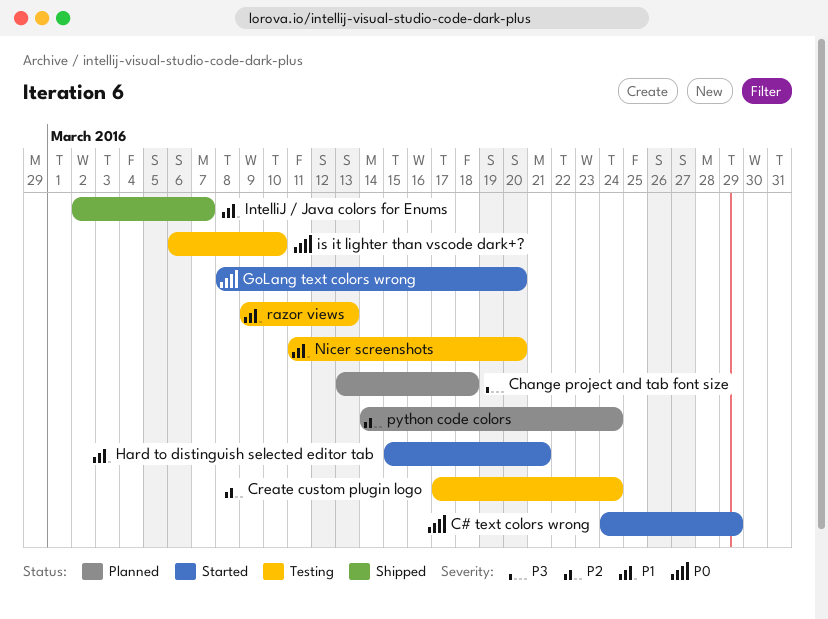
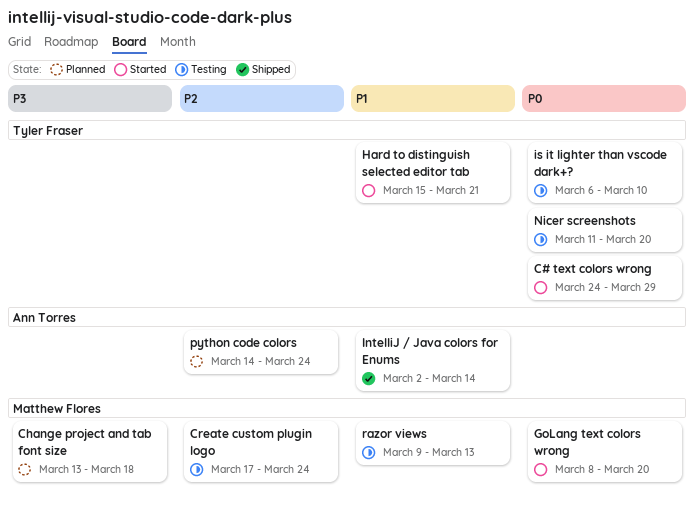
IntelliJ / Java colors for Enums, due: Mar 7 -> Mar 14
Nicer screenshots, priority: P1 -> P0

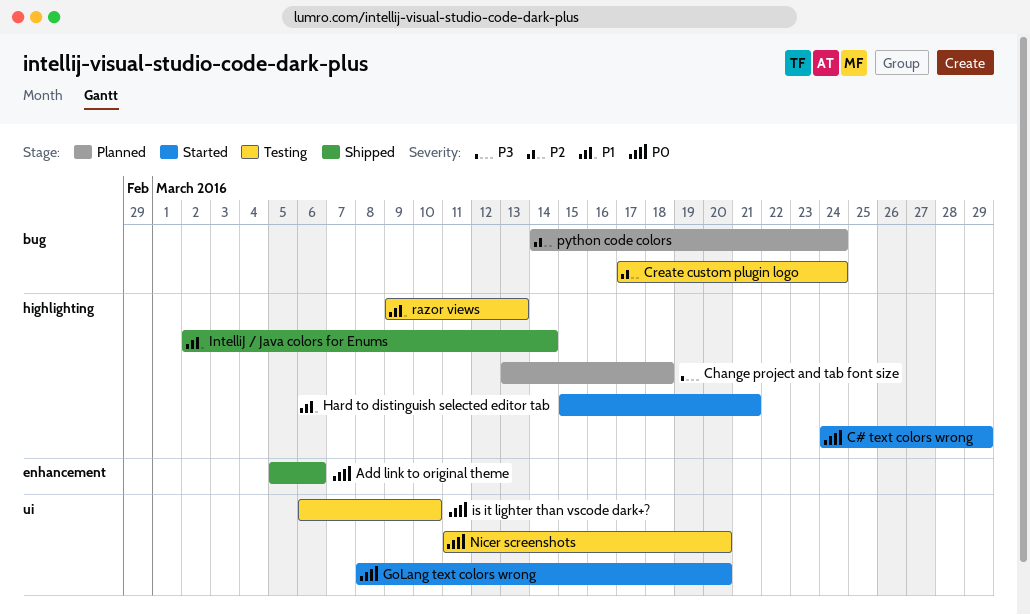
Add link to original theme: none -> present

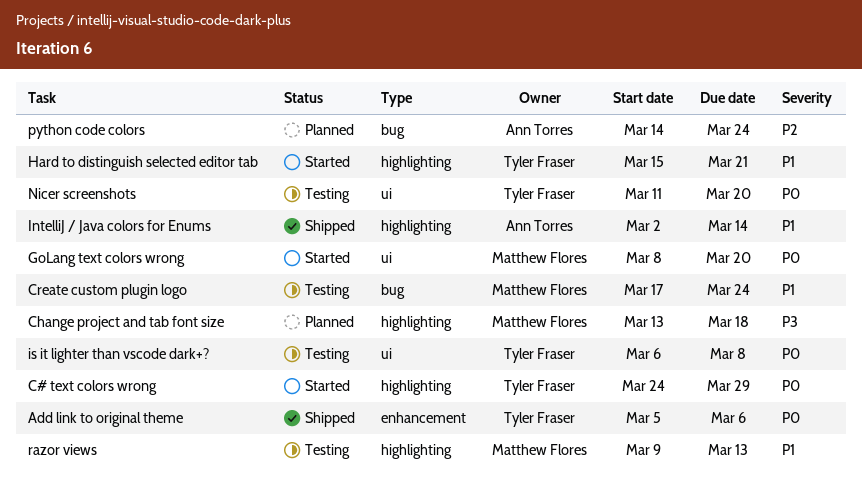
Create custom plugin logo, priority: P2 -> P1
is it lighter than vscode dark+?, due: Mar 10 -> Mar 8

